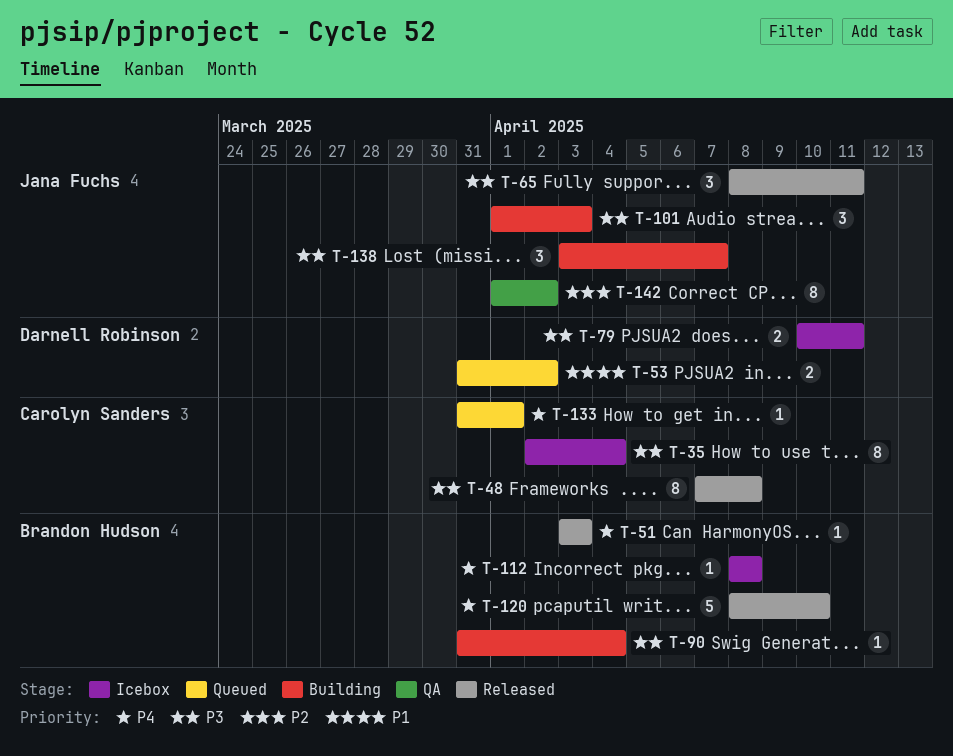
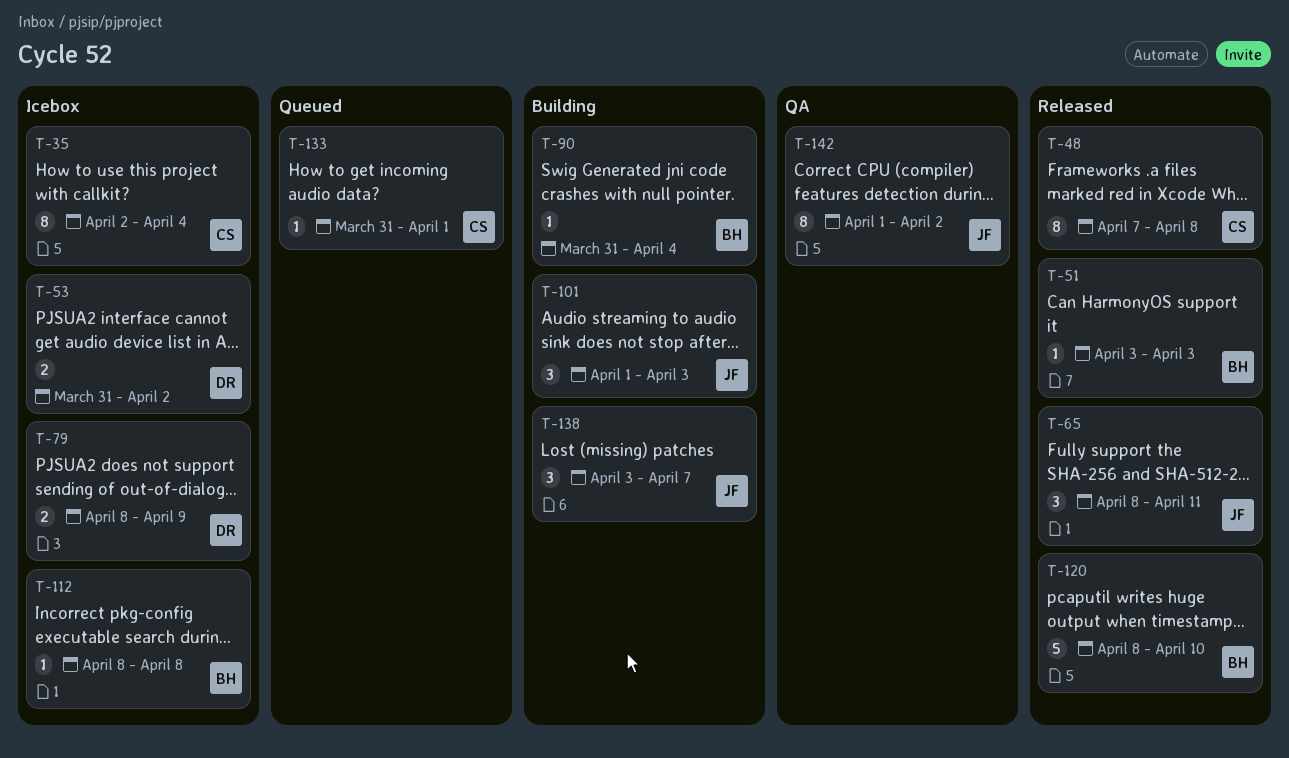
T-53, status: Queued -> Icebox
T-79, start: Apr 10 -> Apr 8
T-79, due: Apr 11 -> Apr 9

